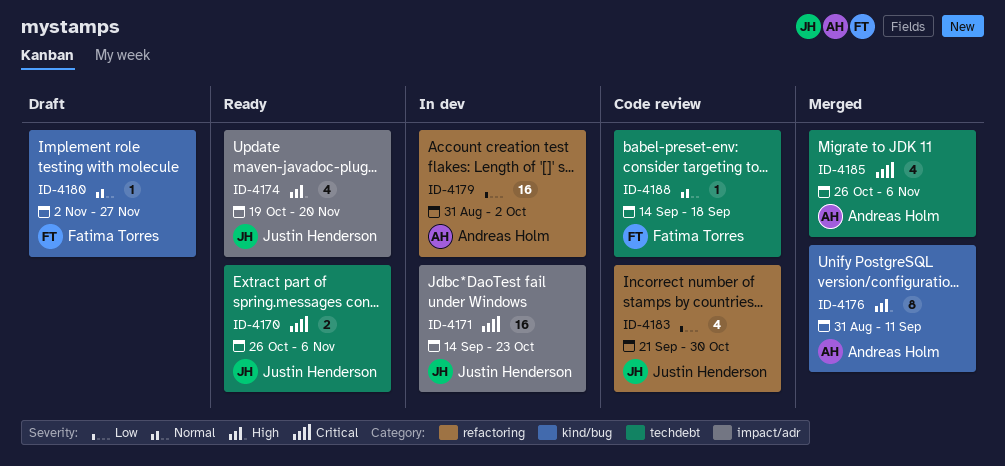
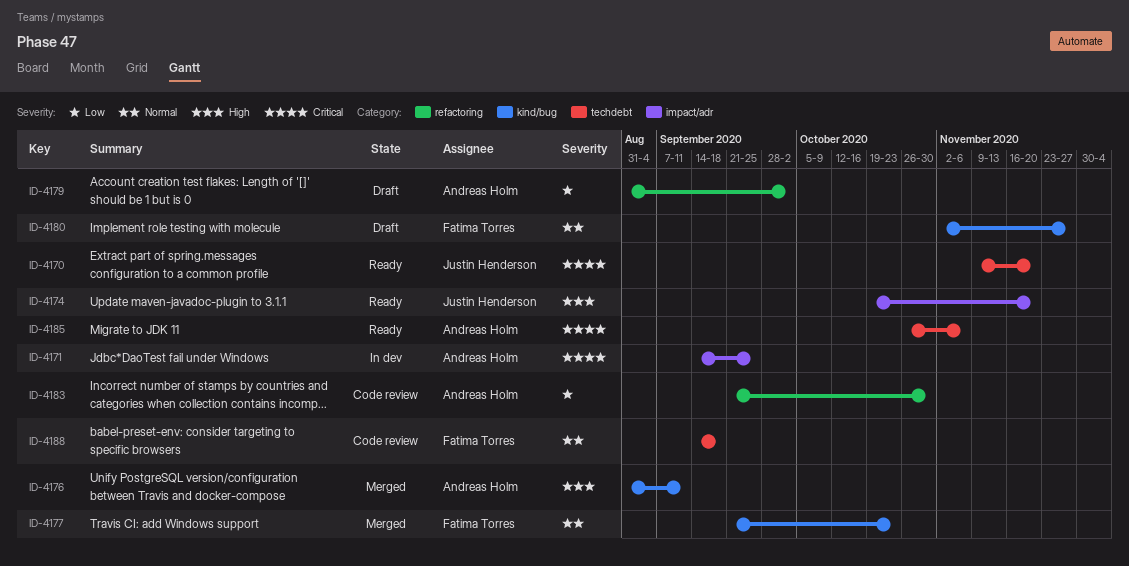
ID-4170, start: Oct 26 -> Nov 9
ID-4170, due: Nov 6 -> Nov 20
ID-4171, owner: Justin Henderson -> Andreas Holm
ID-4171, due: Oct 23 -> Sep 25
ID-4177: none -> present
ID-4179, status: In dev -> Draft
ID-4183, owner: Justin Henderson -> Andreas Holm
ID-4185, status: Merged -> Ready

